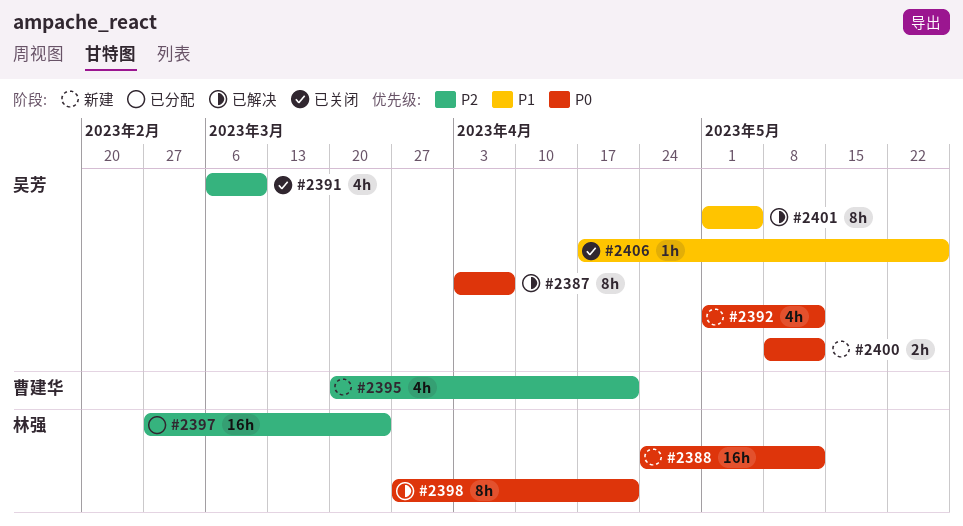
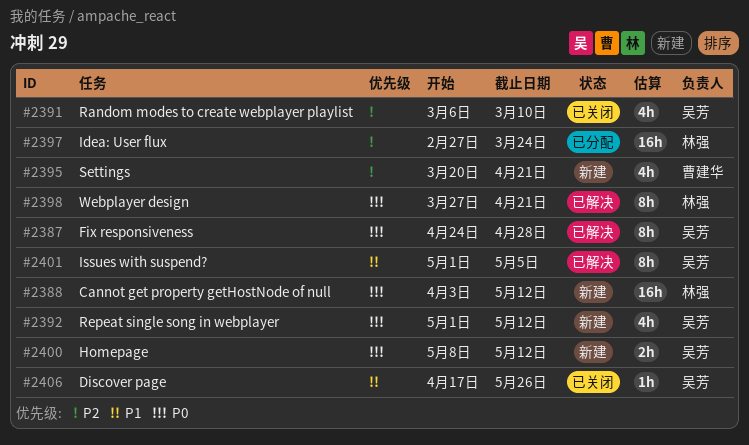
#2387, start: Apr 3 -> Apr 24
#2387, due: Apr 7 -> Apr 28
#2388, start: Apr 24 -> Apr 3

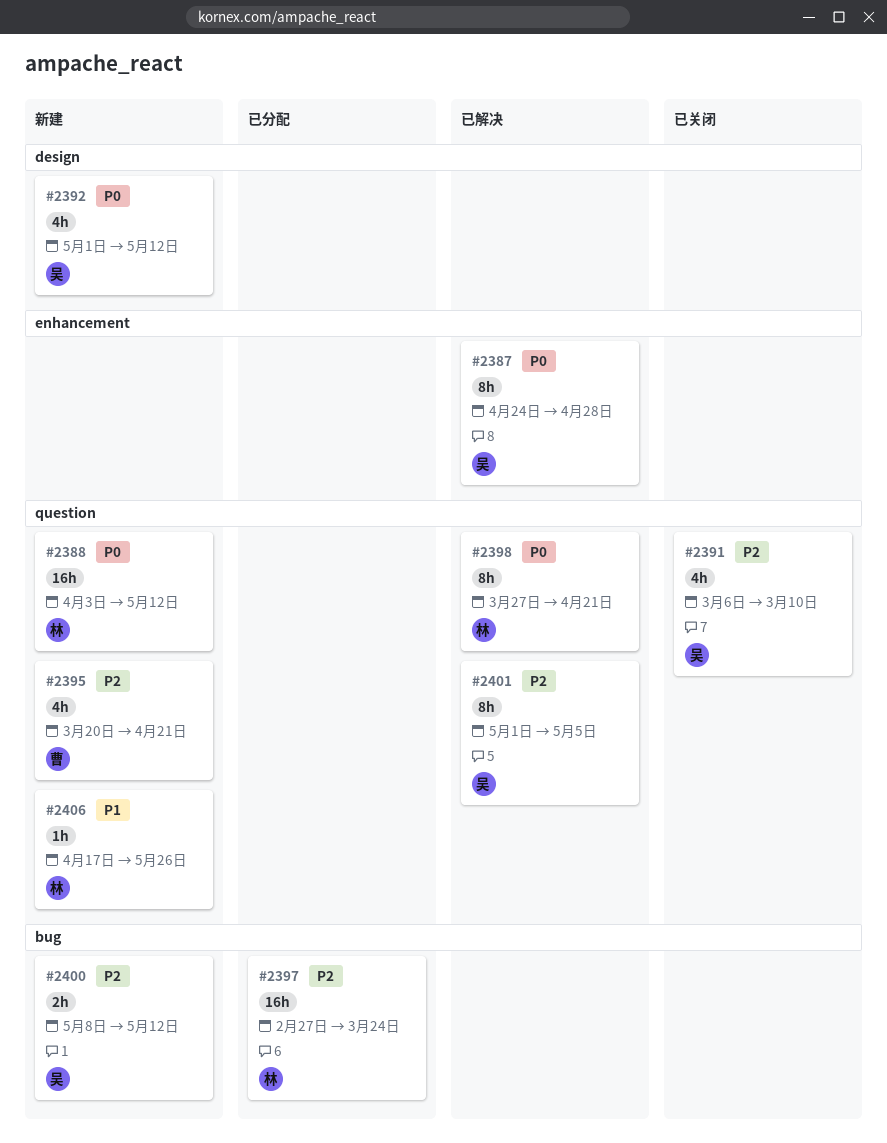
#2400, priority: P0 -> P2
#2401, priority: P1 -> P2
#2406, status: 已关闭 -> 新建
#2406, owner: 吴芳 -> 林强

